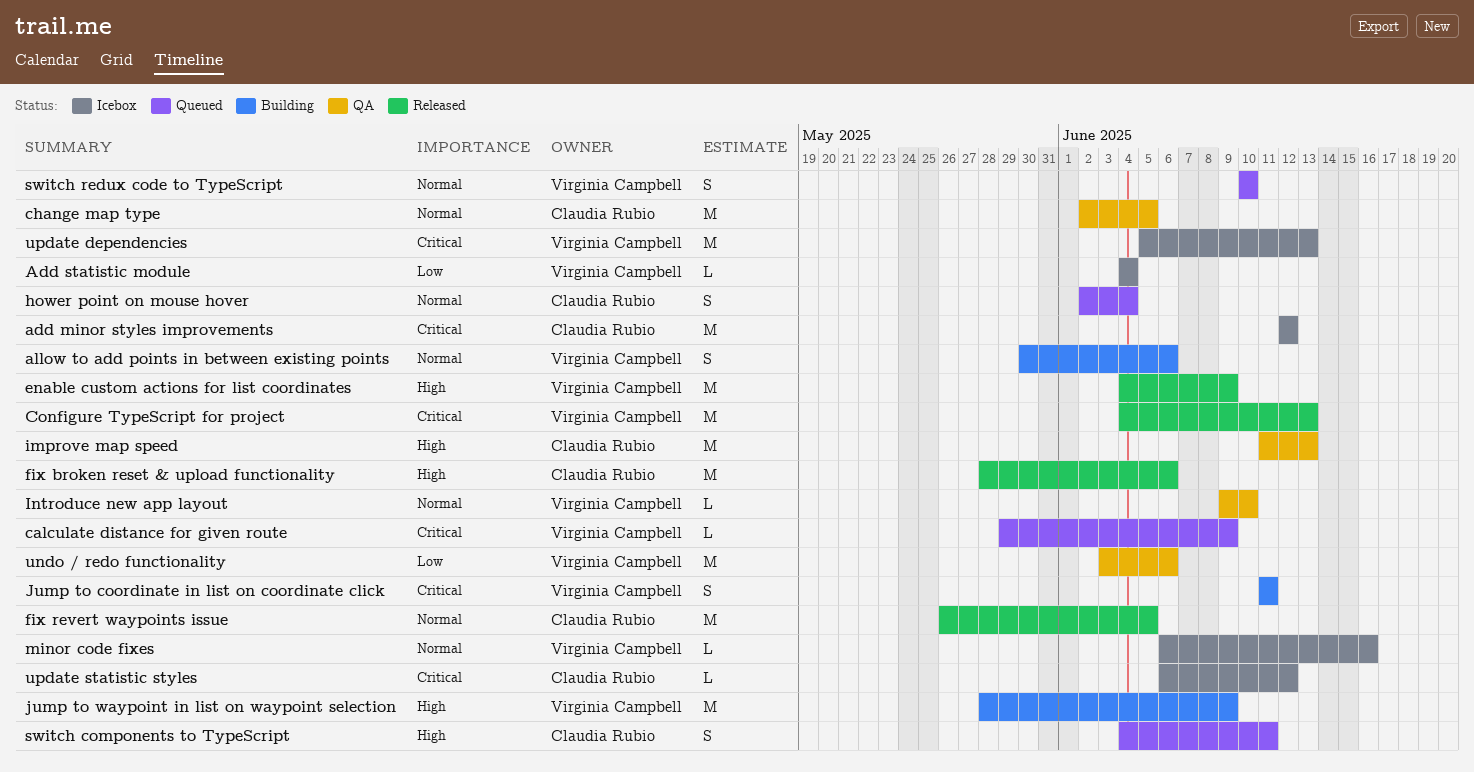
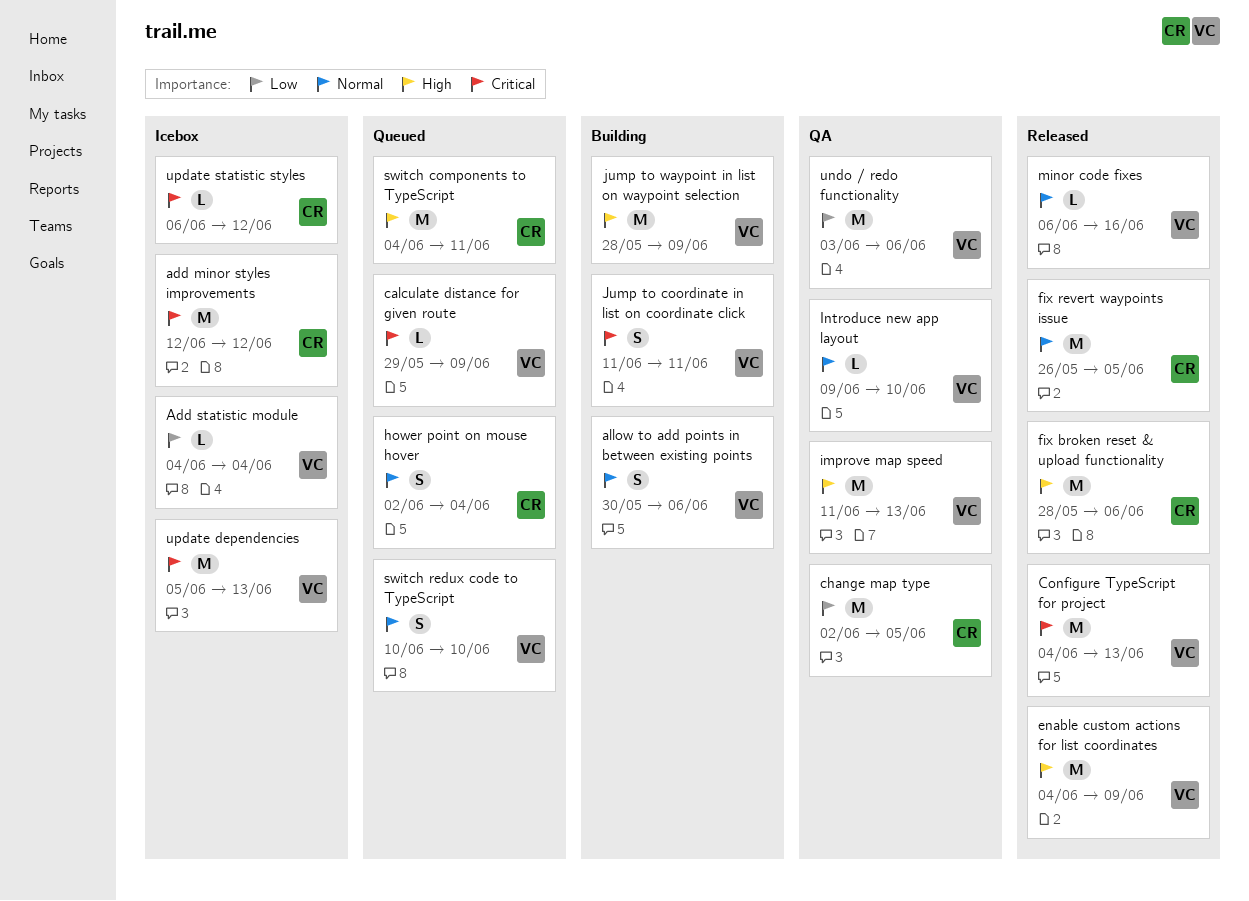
change map type, priority: Normal -> Low
improve map speed, owner: Claudia Rubio -> Virginia Campbell
minor code fixes, status: Icebox -> Released
switch components to TypeScript, estimate: S -> M

